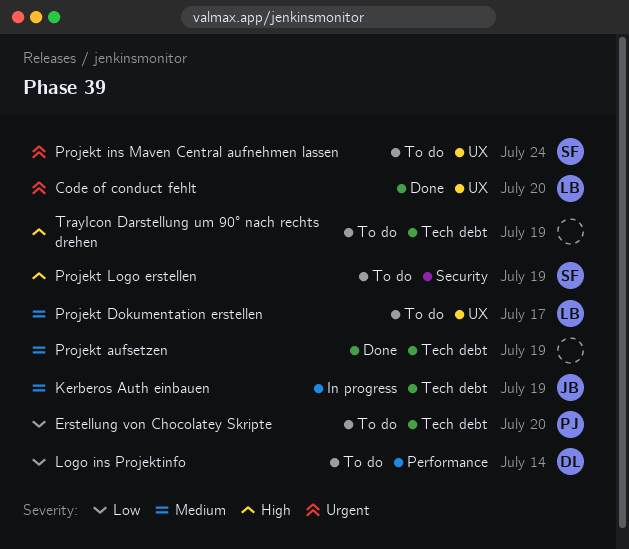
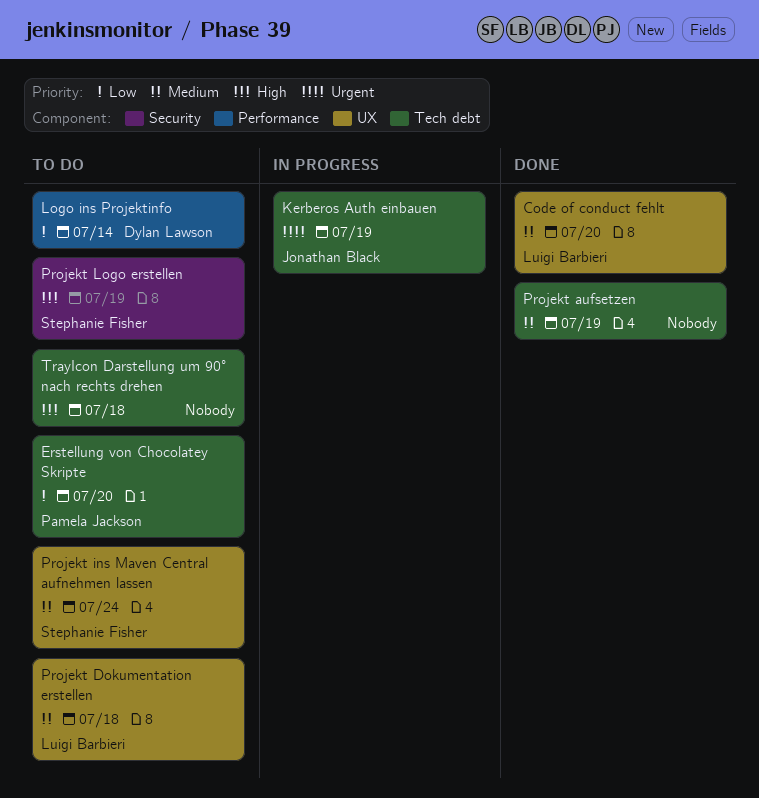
Code of conduct fehlt, priority: Urgent -> Medium
Kerberos Auth einbauen, priority: Medium -> Urgent
Projekt Dokumentation erstellen, due: Jul 17 -> Jul 18
Projekt ins Maven Central aufnehmen lassen, priority: Urgent -> Medium
TrayIcon Darstellung um 90° nach rechts drehen, due: Jul 19 -> Jul 18

